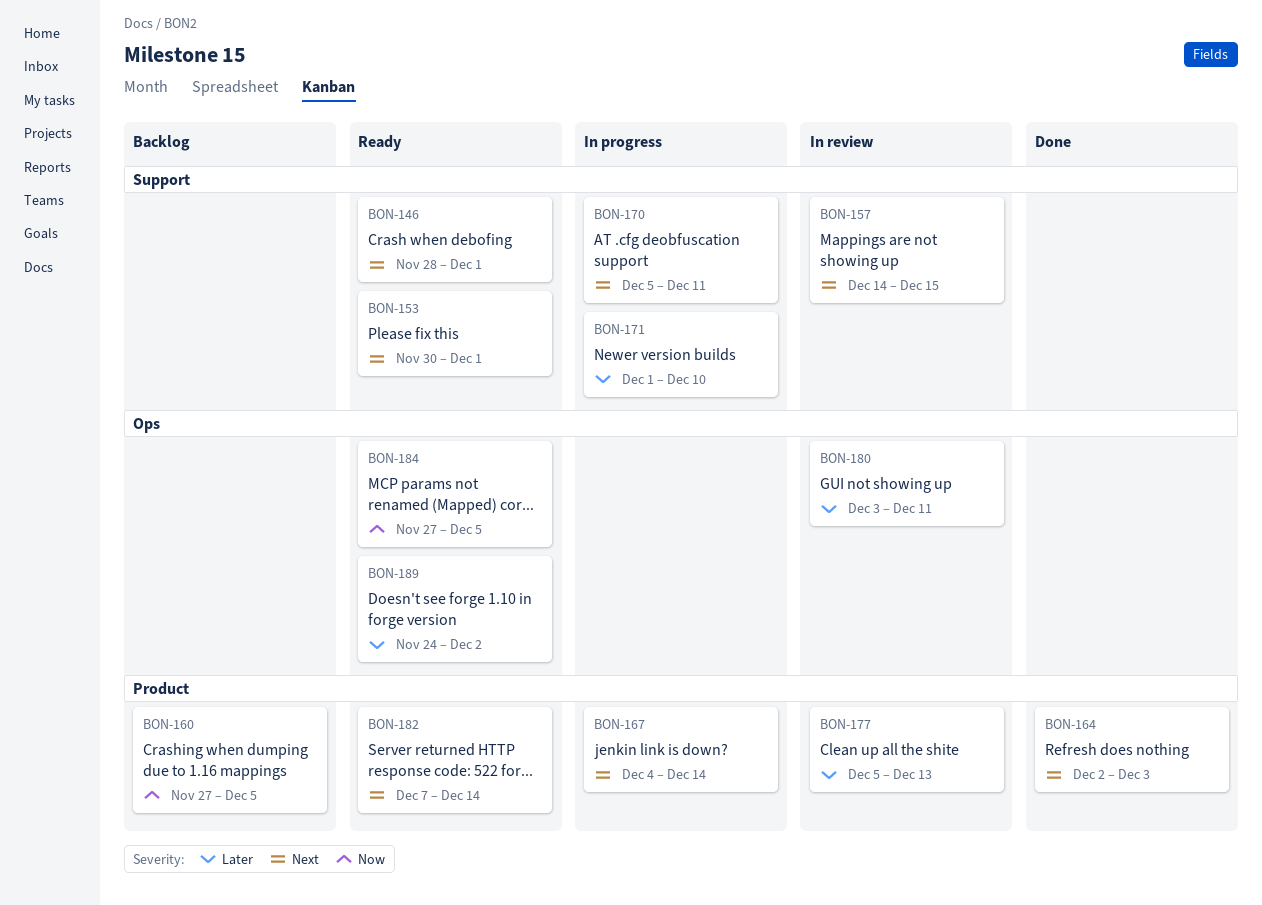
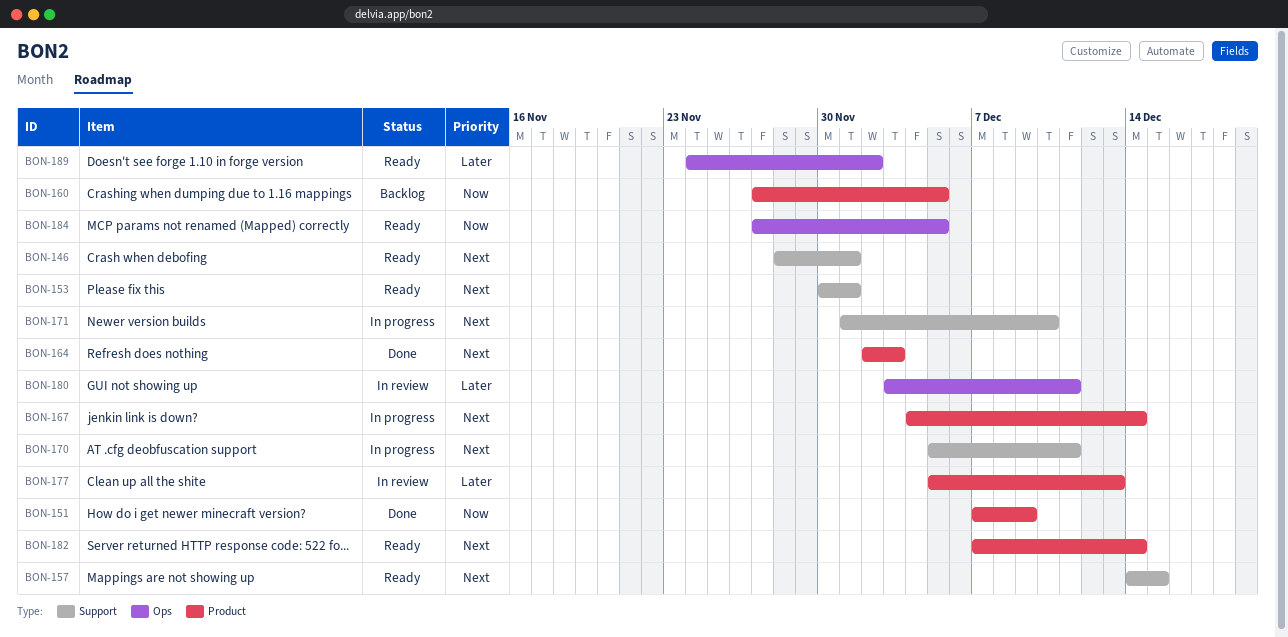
BON-151: none -> present
BON-157, status: In review -> Ready
BON-171, priority: Later -> Next

